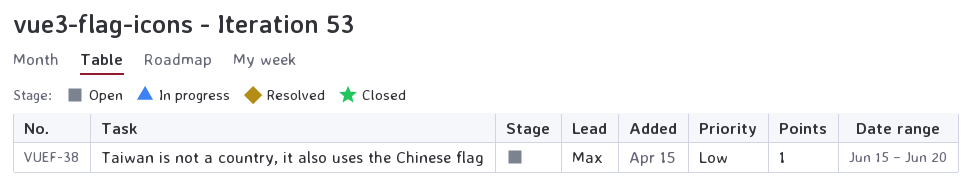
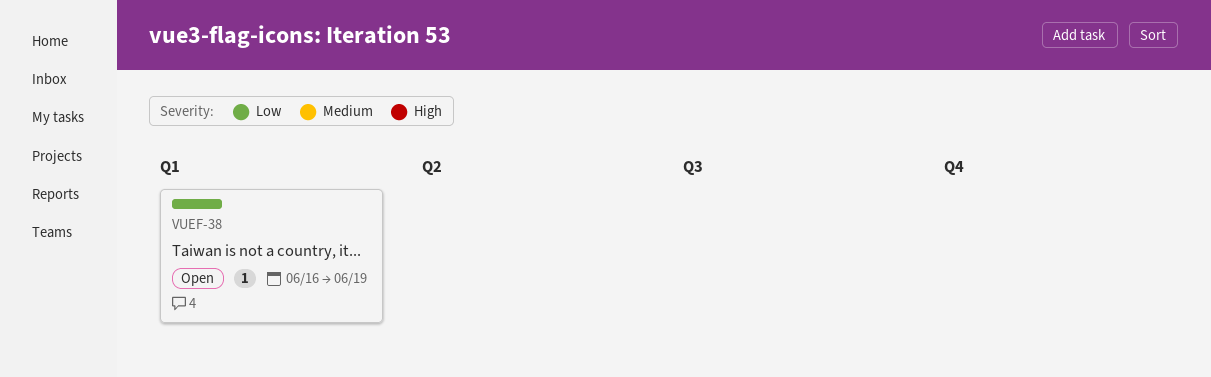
VUEF-38, start: Jun 15 -> Jun 16
VUEF-38, due: Jun 20 -> Jun 19

